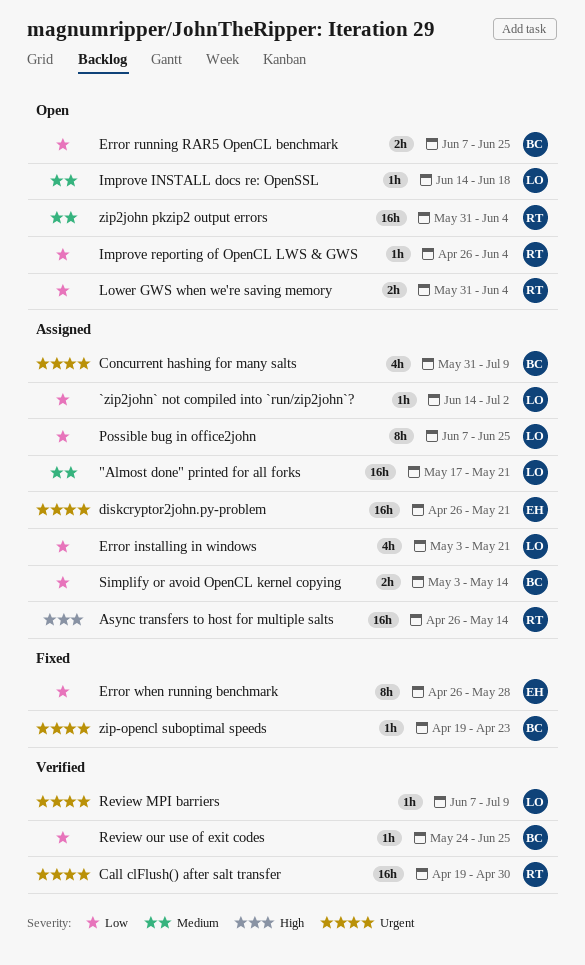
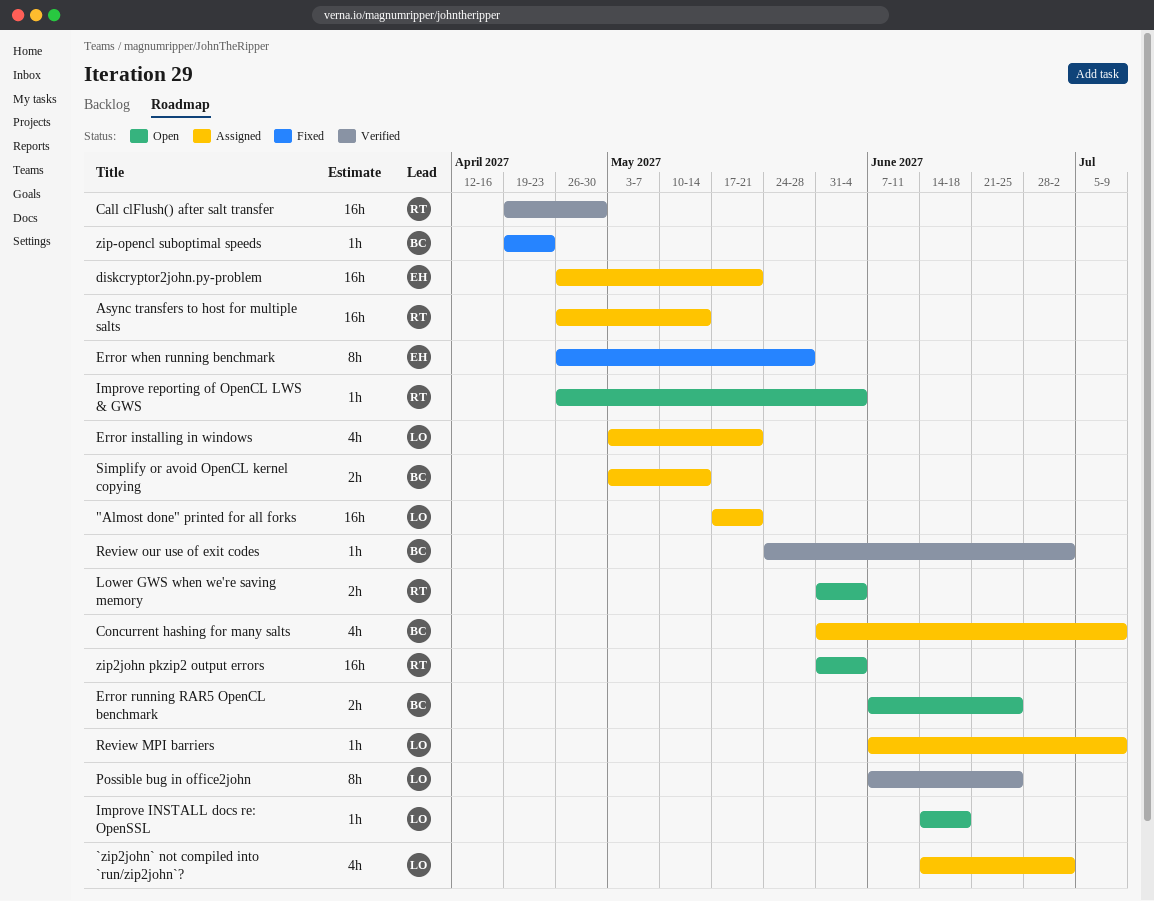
`zip2john` not compiled into `run/zip2john`?, estimate: 1h -> 4h
Possible bug in office2john, status: Assigned -> Verified
Review MPI barriers, status: Verified -> Assigned
Review our use of exit codes, due: Jun 25 -> Jul 2

